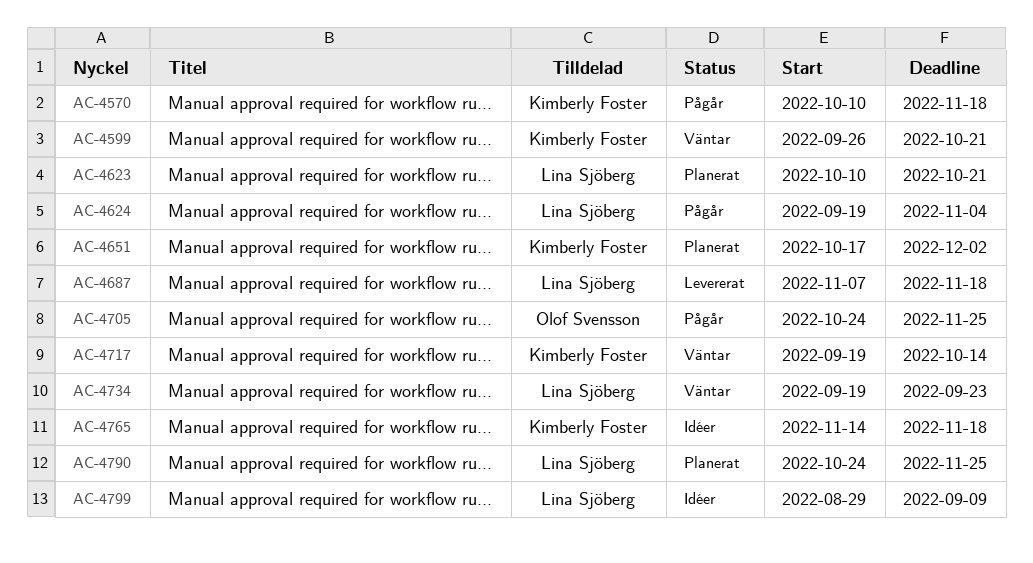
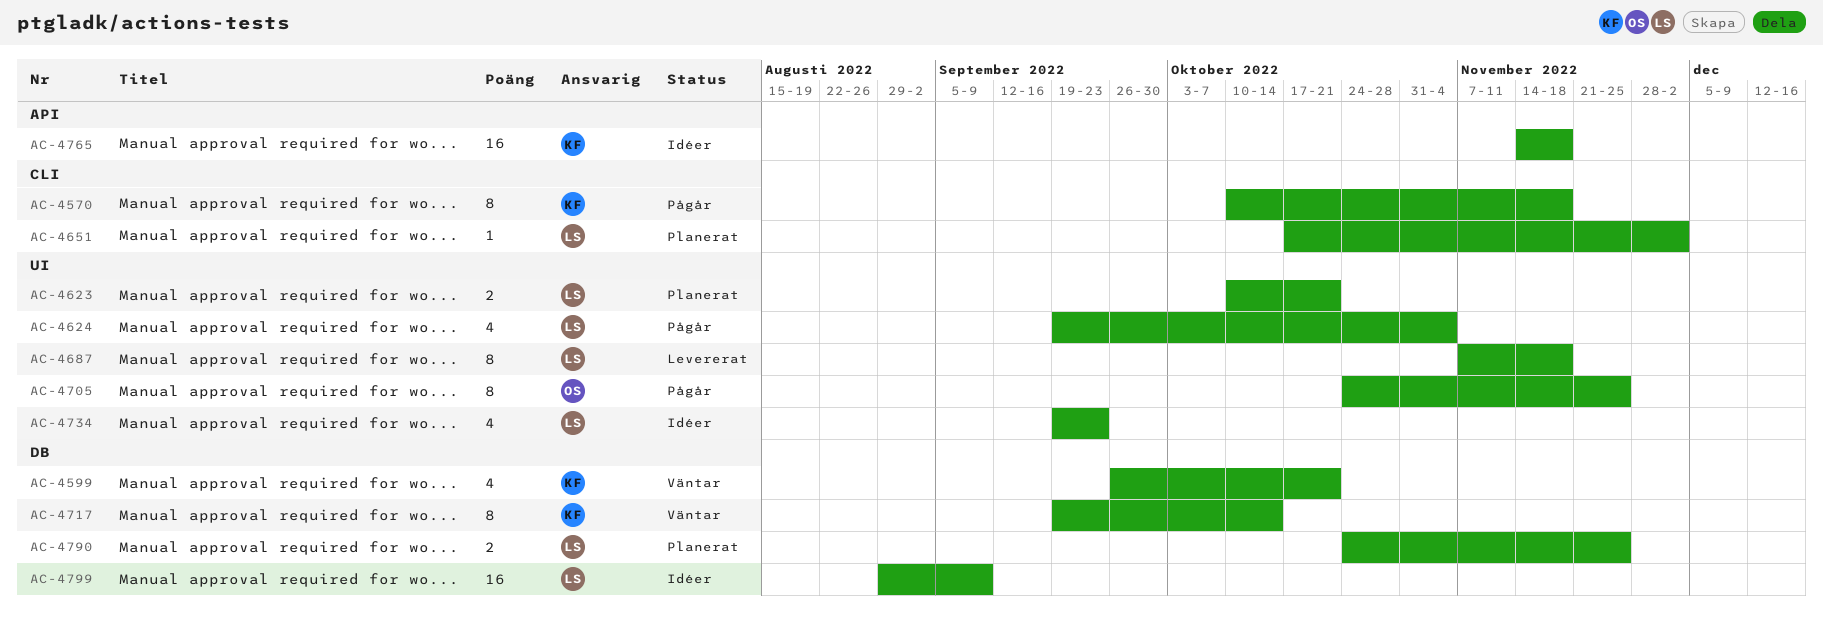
AC-4651, owner: Kimberly Foster -> Lina Sjöberg
AC-4734, status: Väntar -> Idéer

